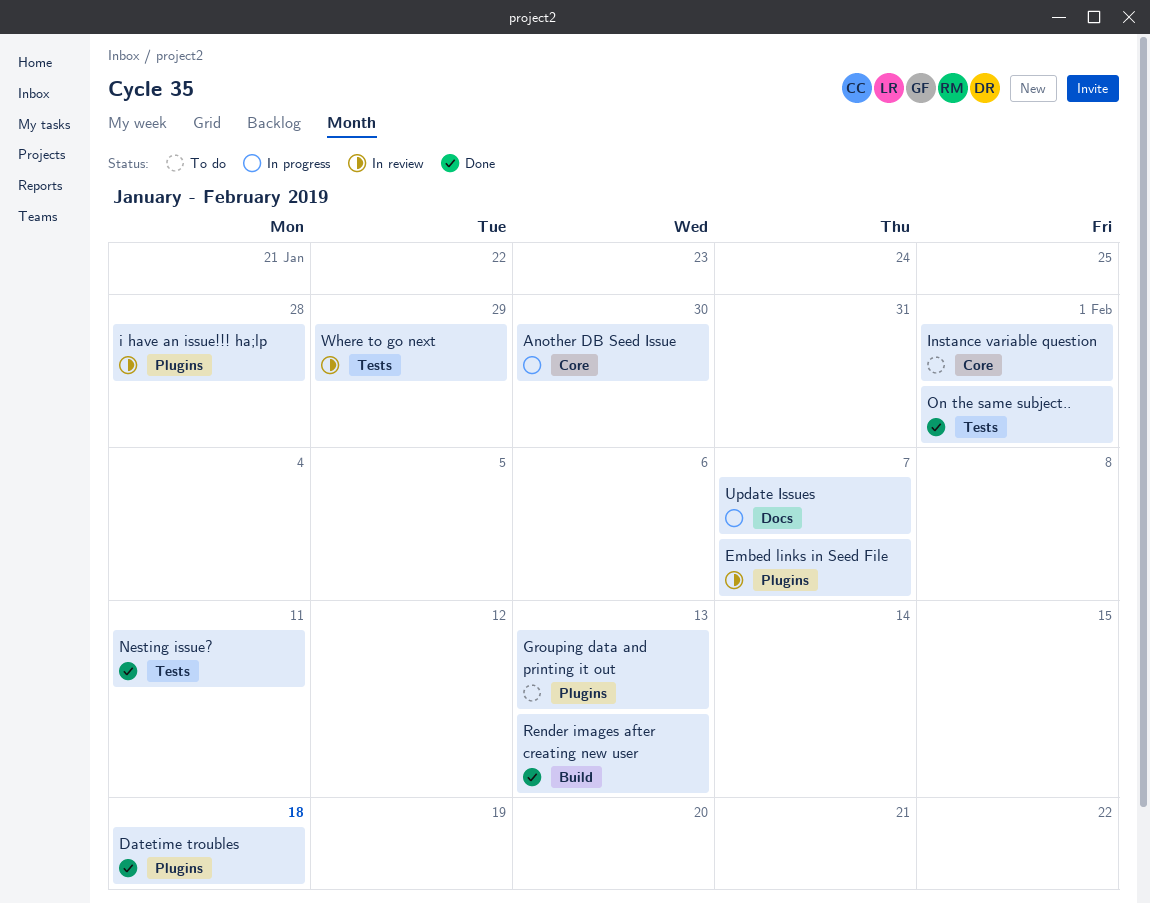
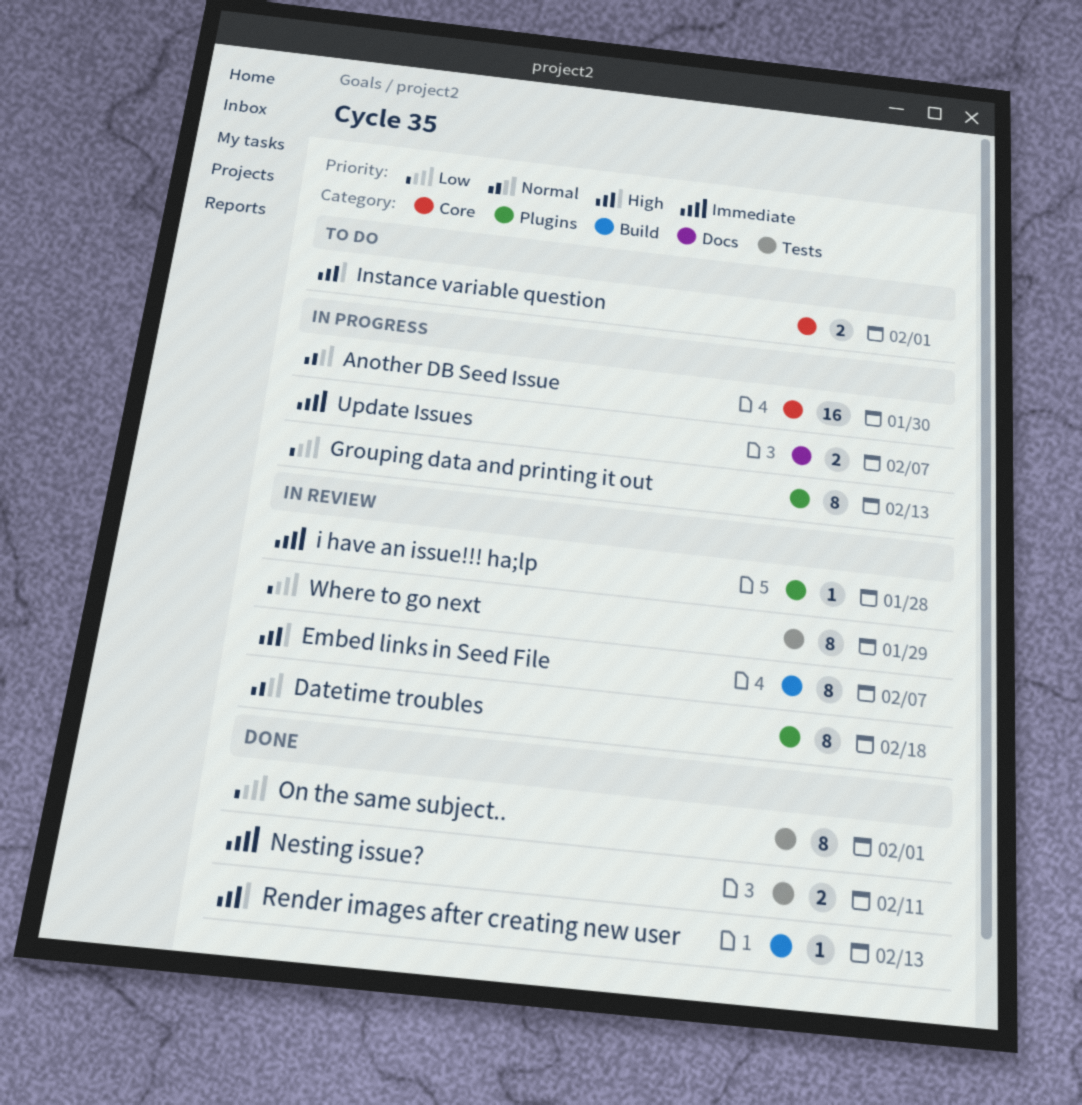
Datetime troubles, status: Done -> In review
Embed links in Seed File, label: Plugins -> Build
Grouping data and printing it out, status: To do -> In progress

